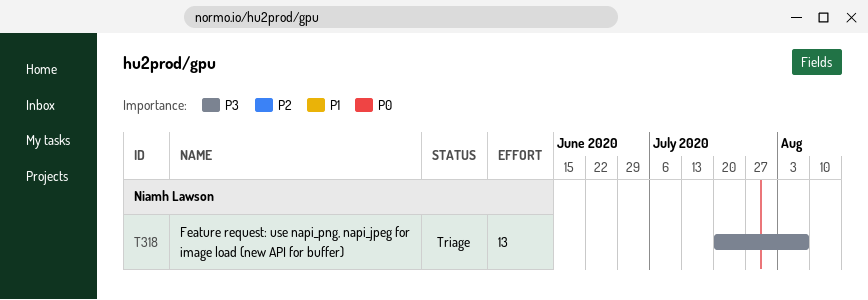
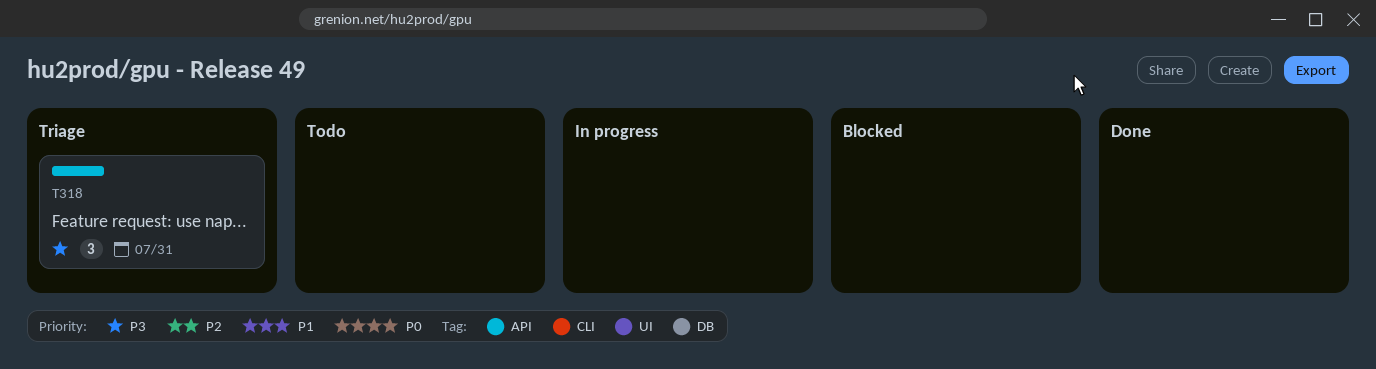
T318, estimate: 13 -> 3
T318, due: Aug 7 -> Jul 31

